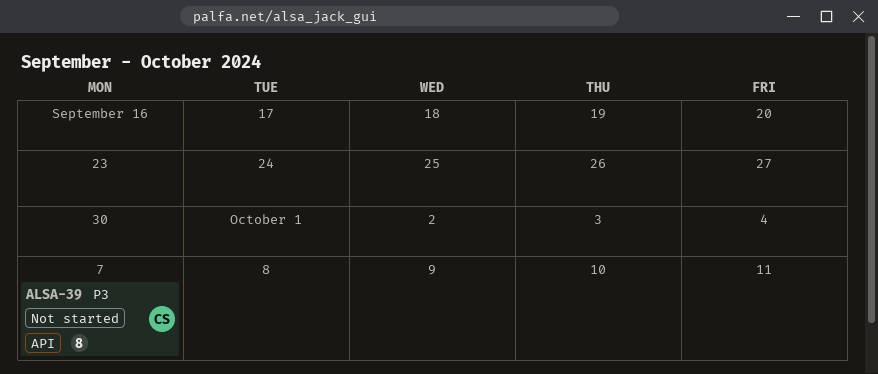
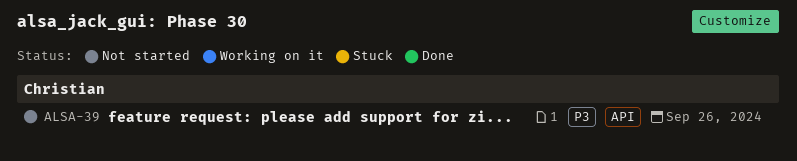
ALSA-39, due: Oct 7 -> Sep 26

